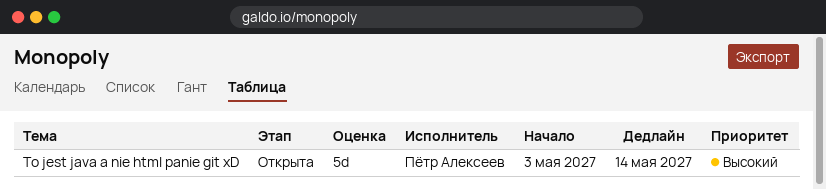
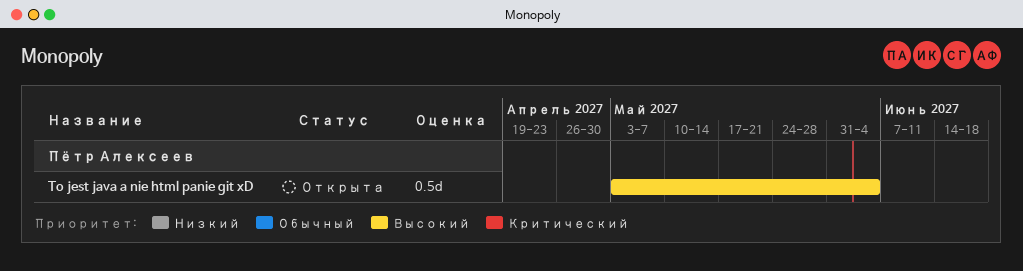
To jest java a nie html panie git xD, estimate: 5d -> 0.5d
To jest java a nie html panie git xD, due: May 14 -> Jun 4

